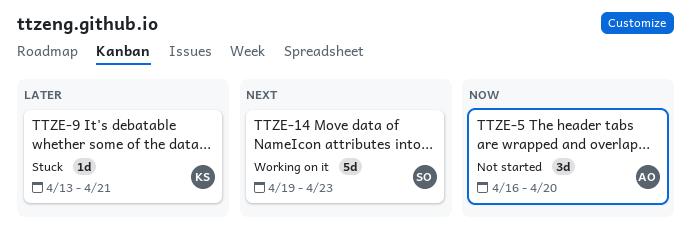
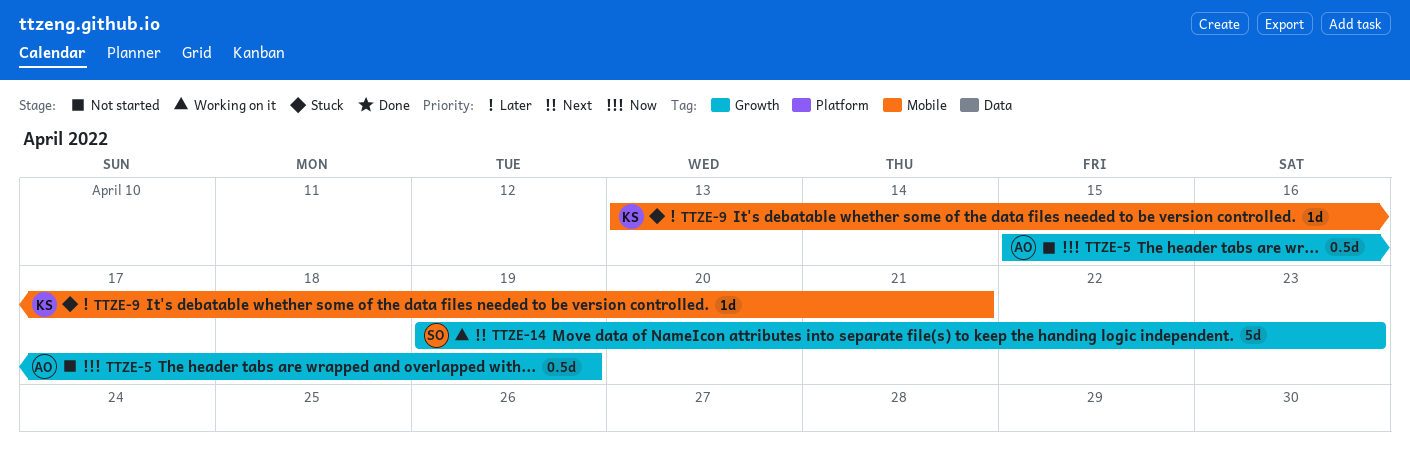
TTZE-5, estimate: 3d -> 0.5d
TTZE-5, start: Apr 16 -> Apr 15
TTZE-5, due: Apr 20 -> Apr 19

